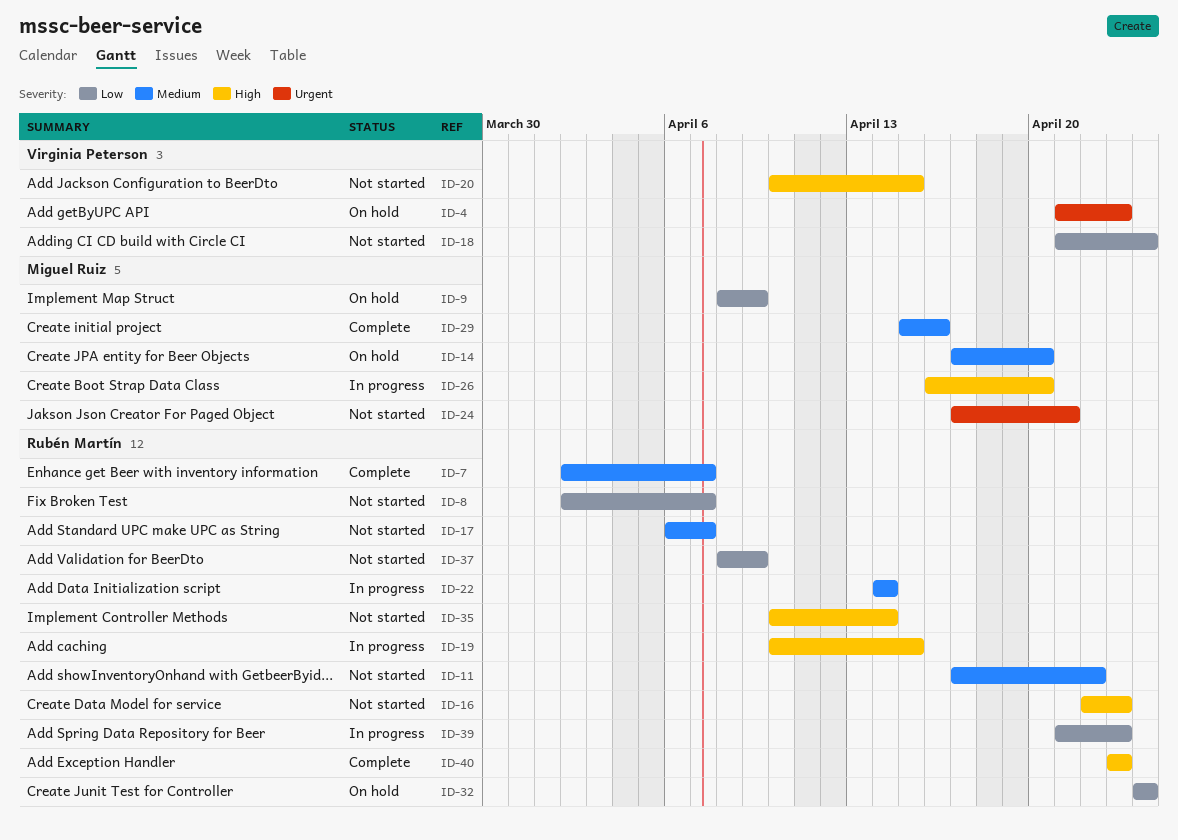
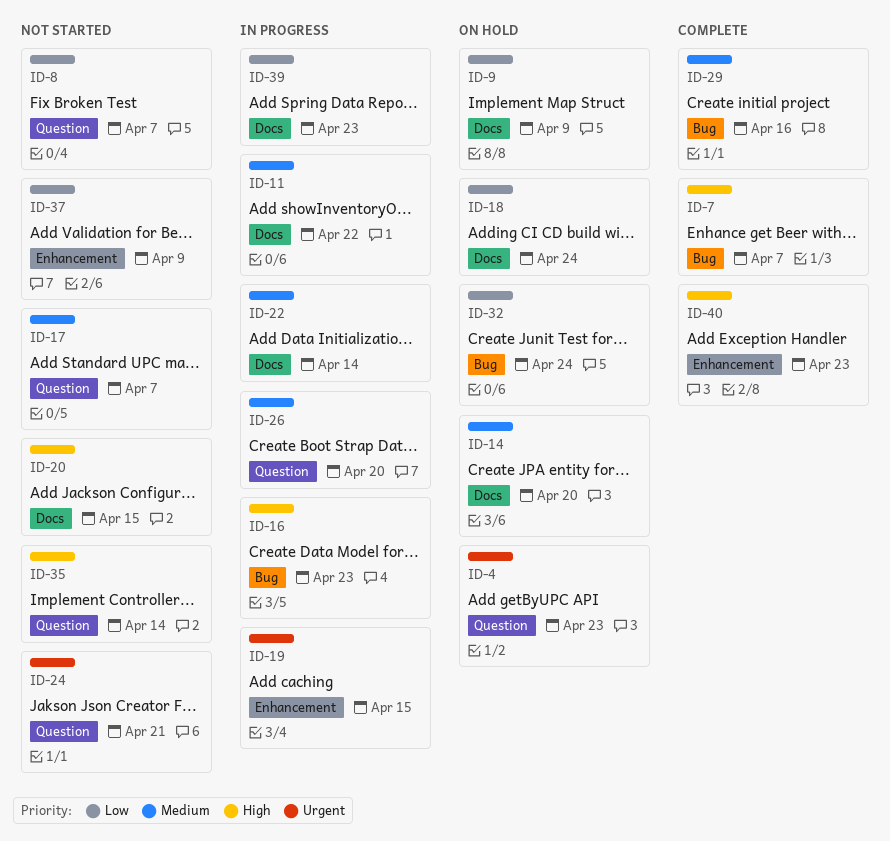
ID-7, priority: Medium -> High
ID-11, status: Not started -> In progress
ID-16, status: Not started -> In progress
ID-18, status: Not started -> On hold
ID-19, priority: High -> Urgent
ID-26, priority: High -> Medium

